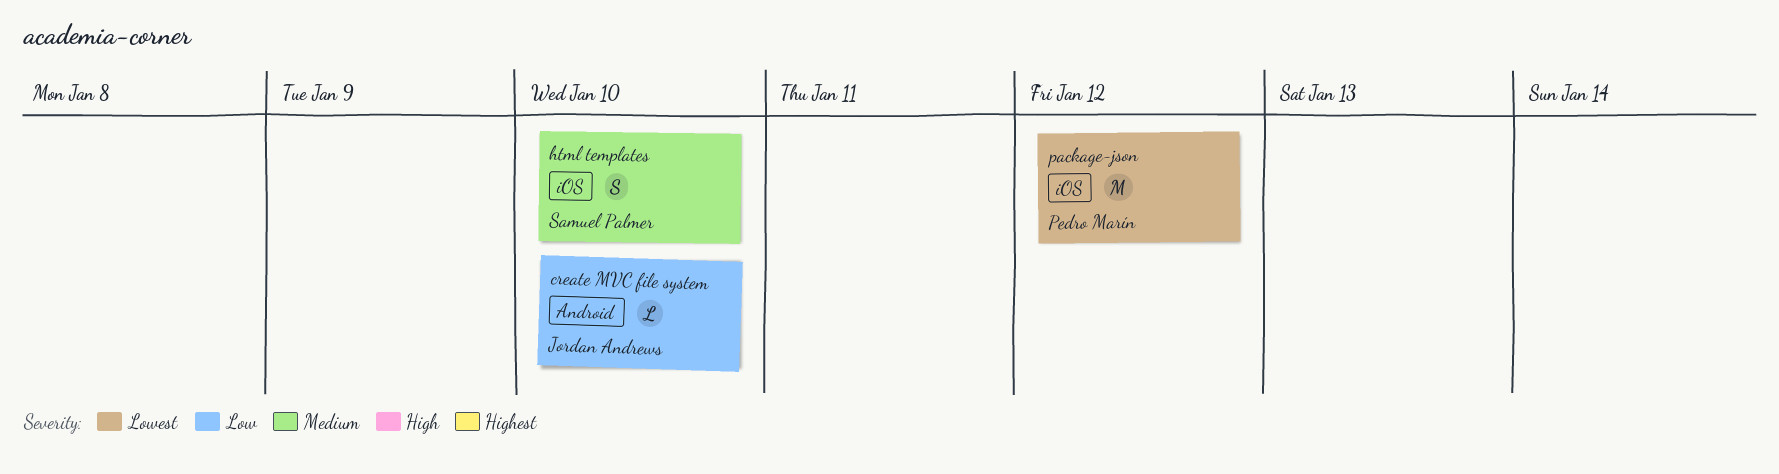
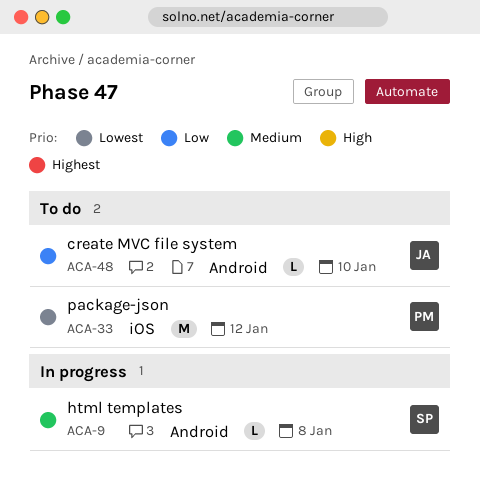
html templates, label: iOS -> Android
html templates, estimate: S -> L
html templates, due: Jan 10 -> Jan 8

